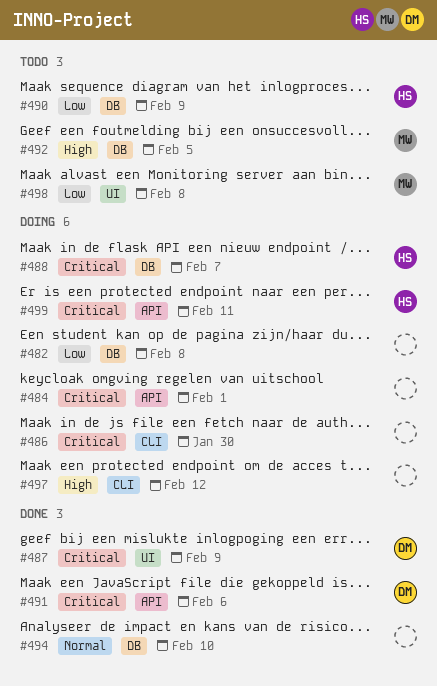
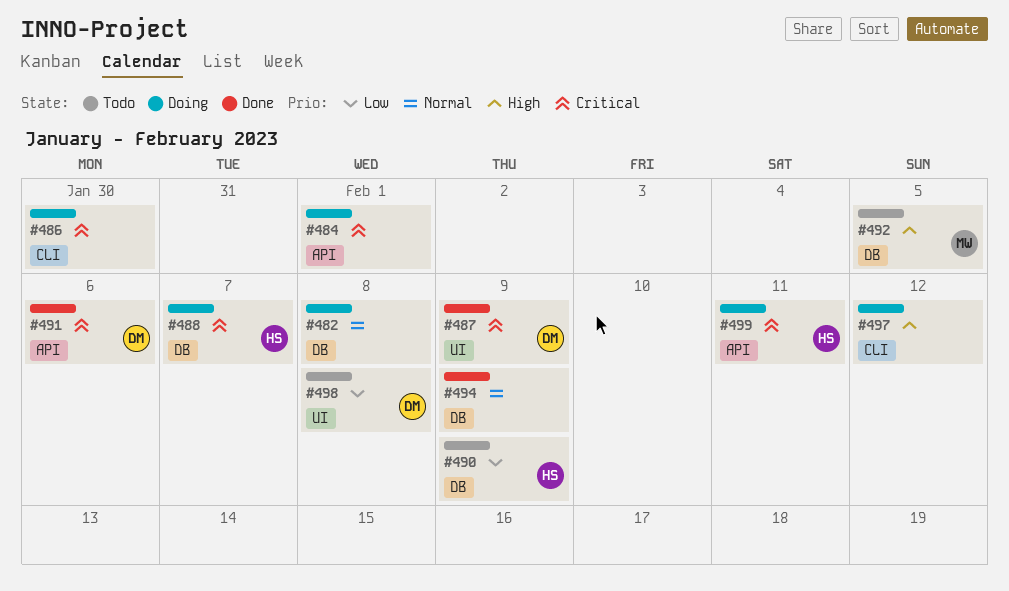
#482, priority: Low -> Normal
#494, due: Feb 10 -> Feb 9
#498, owner: MW -> DM

